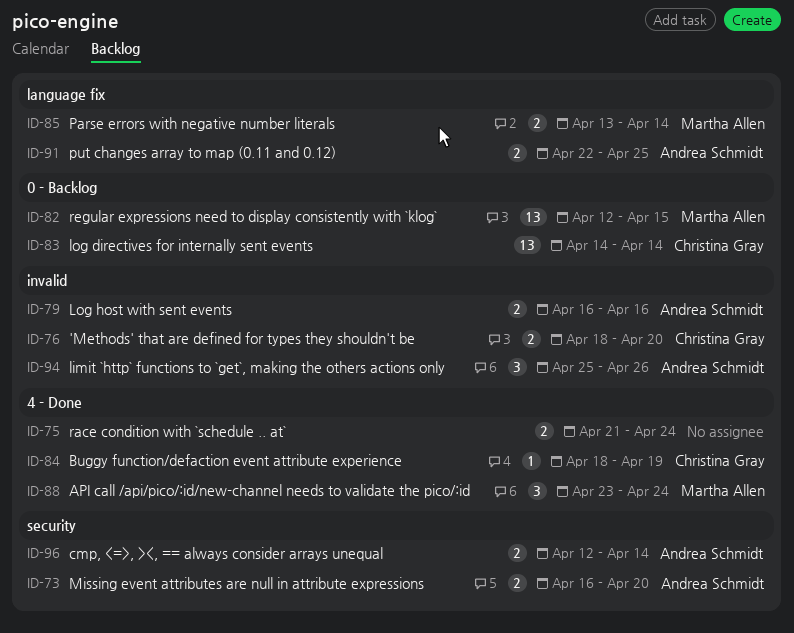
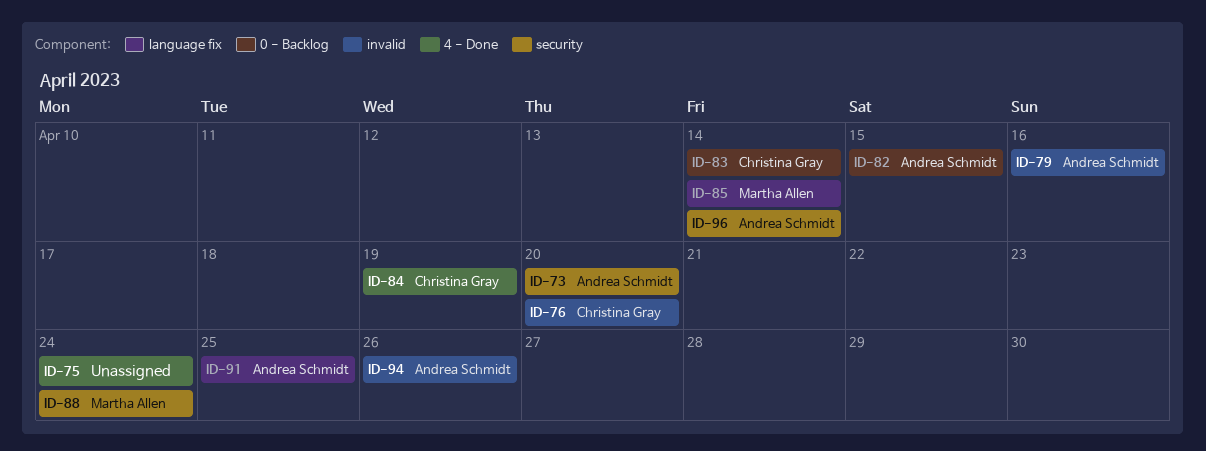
ID-82, owner: Martha Allen -> Andrea Schmidt
ID-88, label: 4 - Done -> security

